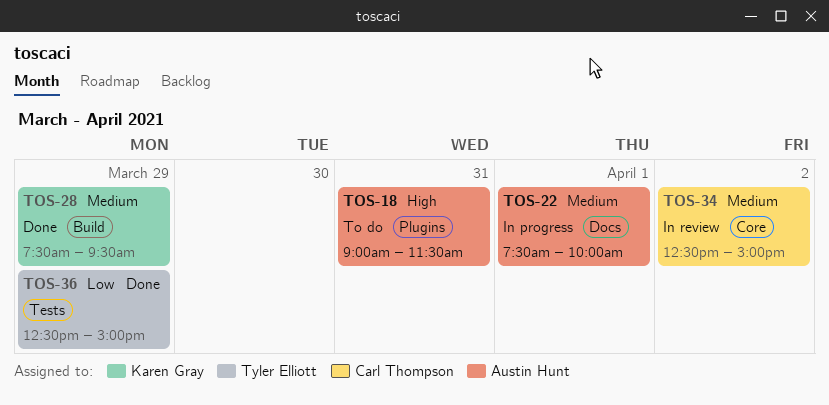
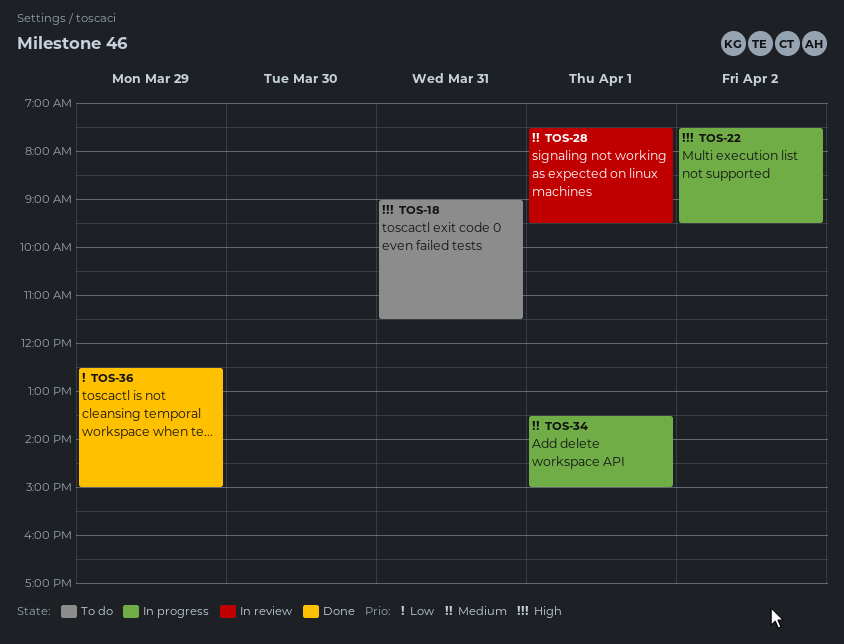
TOS-22, priority: Medium -> High
TOS-22, day: Apr 1 -> Apr 2
TOS-22, ends: 10:00 -> 09:30
TOS-28, status: Done -> In review
TOS-28, day: Mar 29 -> Apr 1
TOS-34, status: In review -> In progress
TOS-34, day: Apr 2 -> Apr 1
TOS-34, begins: 12:30 -> 13:30

